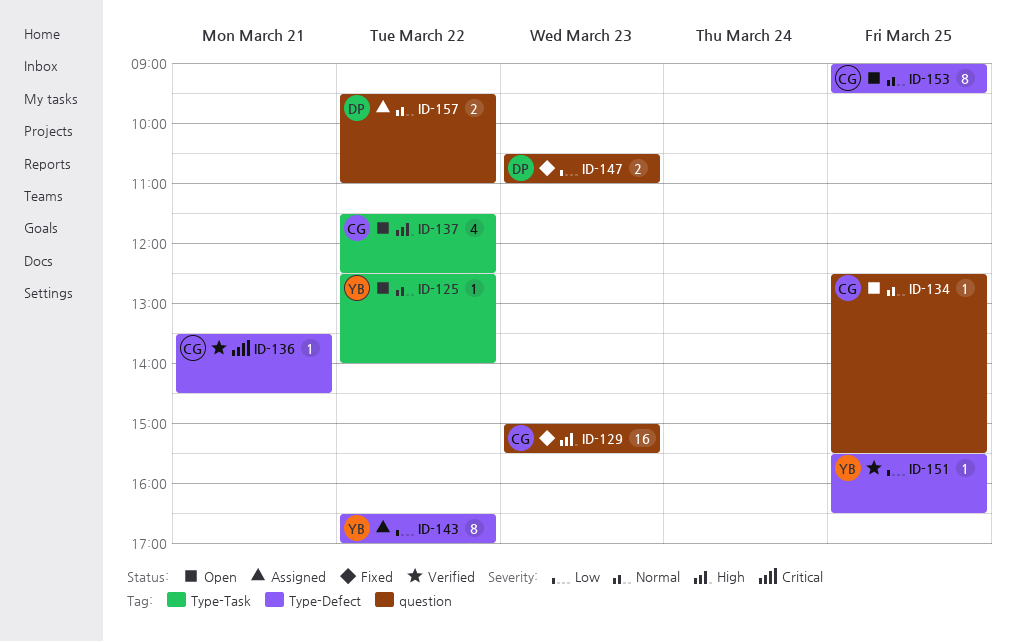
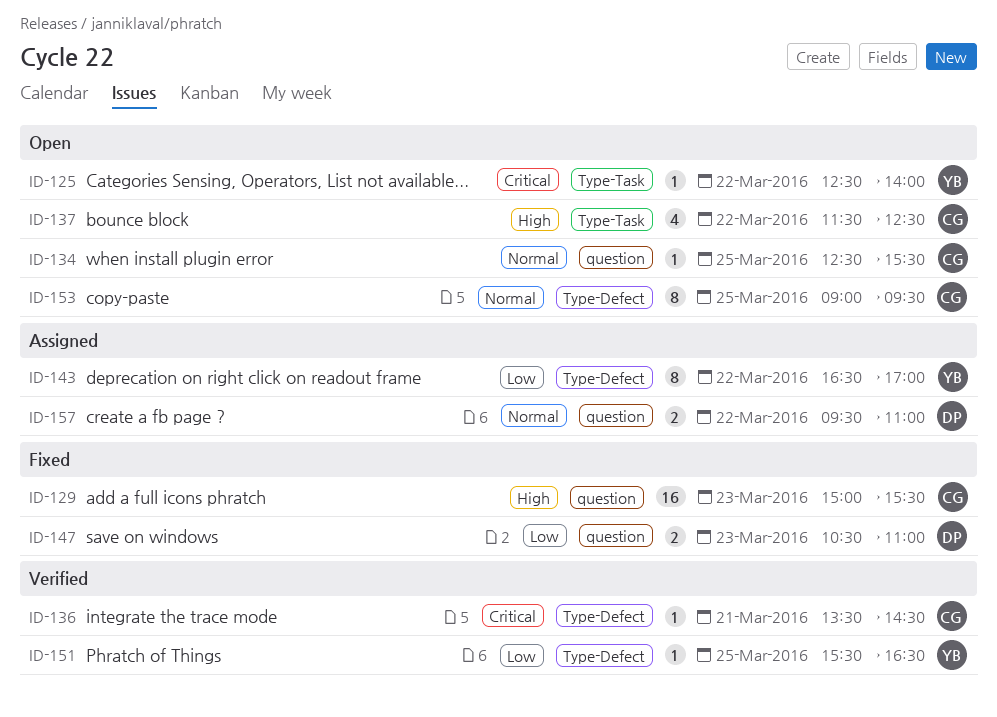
ID-125, priority: Normal -> Critical

